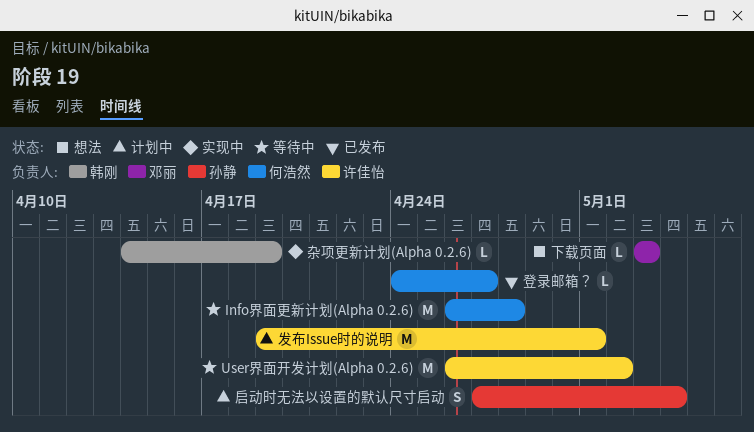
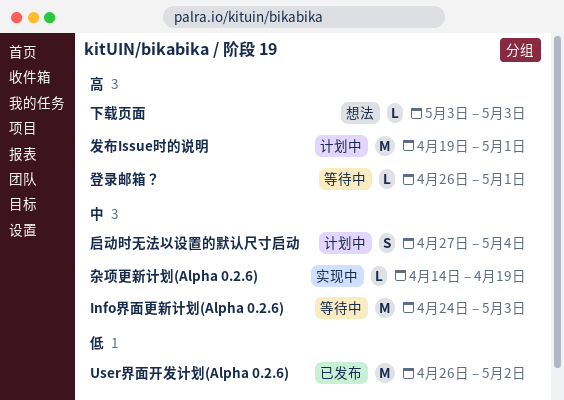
Info界面更新计划(Alpha 0.2.6), start: Apr 26 -> Apr 24
Info界面更新计划(Alpha 0.2.6), due: Apr 28 -> May 3
User界面开发计划(Alpha 0.2.6), status: 等待中 -> 已发布
登录邮箱？, status: 已发布 -> 等待中
登录邮箱？, start: Apr 24 -> Apr 26
登录邮箱？, due: Apr 27 -> May 1

